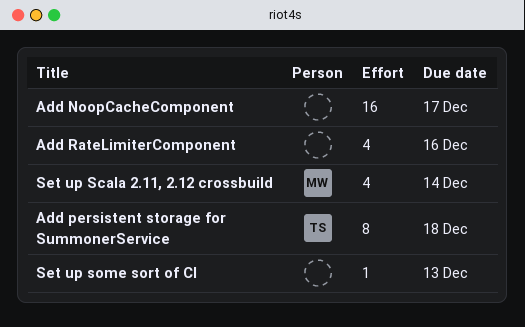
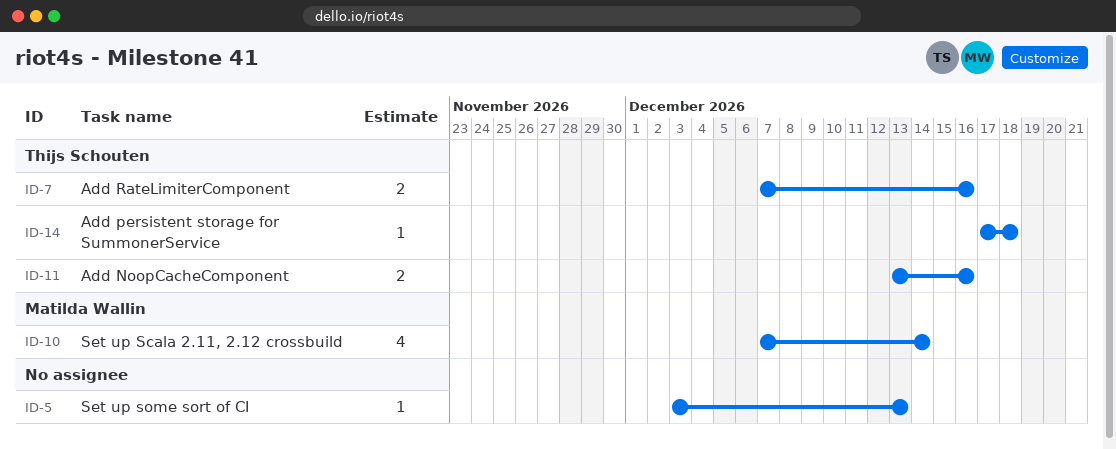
Add NoopCacheComponent, owner: none -> Thijs Schouten
Add NoopCacheComponent, estimate: 16 -> 2
Add NoopCacheComponent, due: Dec 17 -> Dec 16
Add persistent storage for SummonerService, estimate: 8 -> 1
Add RateLimiterComponent, owner: none -> Thijs Schouten
Add RateLimiterComponent, estimate: 4 -> 2

